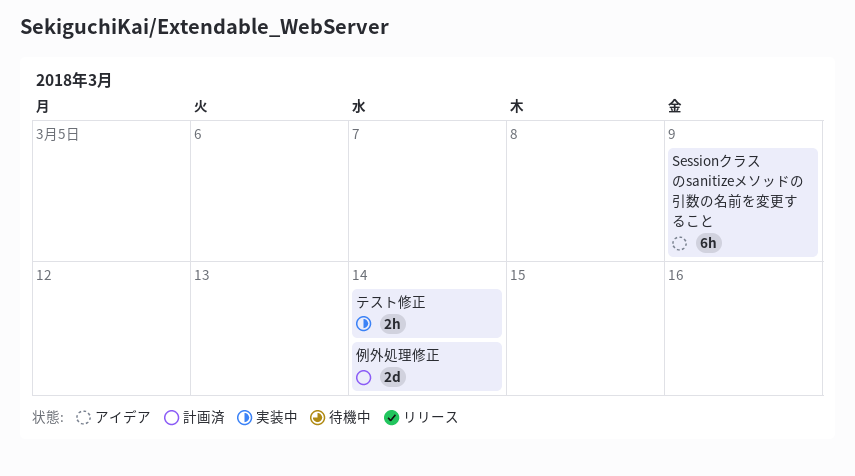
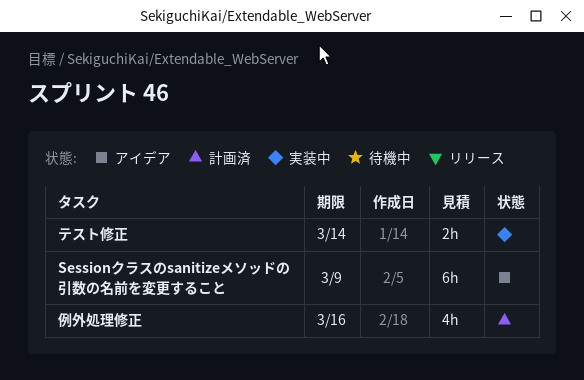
例外処理修正, estimate: 2d -> 4h
例外処理修正, due: Mar 14 -> Mar 16

